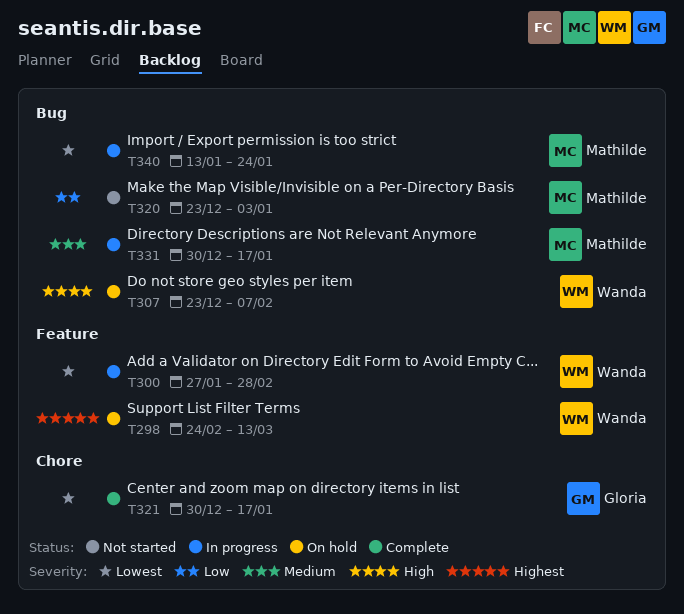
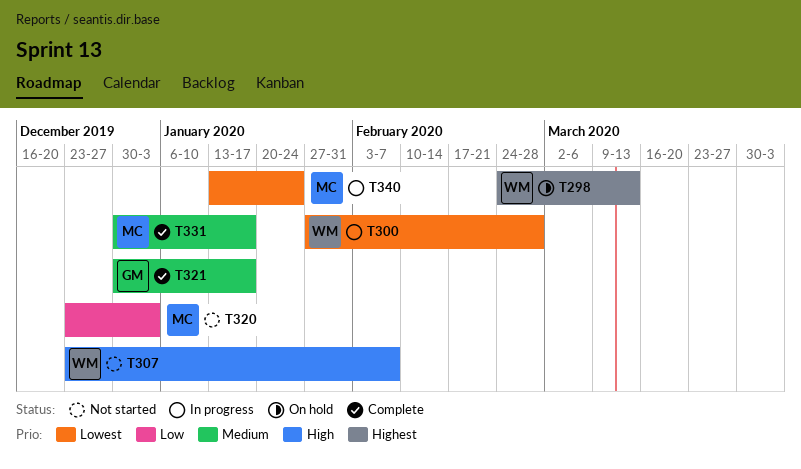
T307, status: On hold -> Not started
T321, priority: Lowest -> Medium
T331, status: In progress -> Complete

